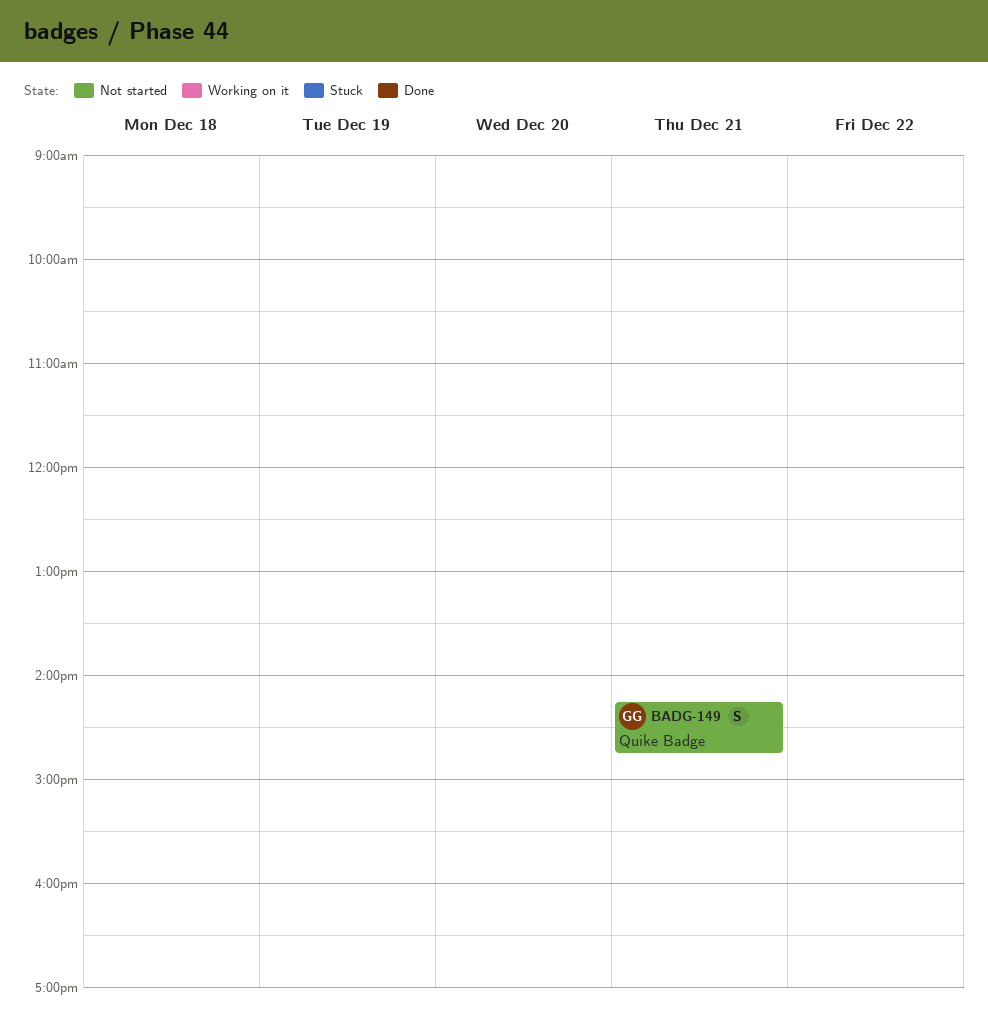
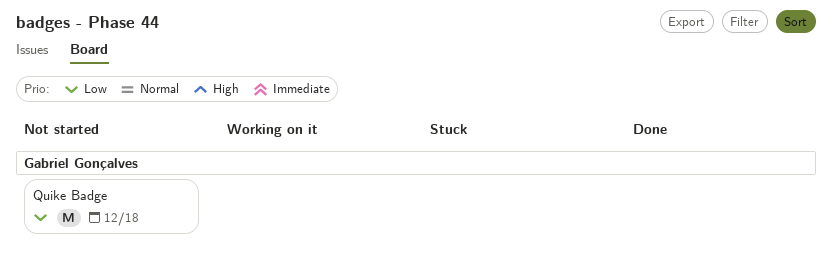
Quike Badge, estimate: S -> M
Quike Badge, day: Dec 21 -> Dec 18

